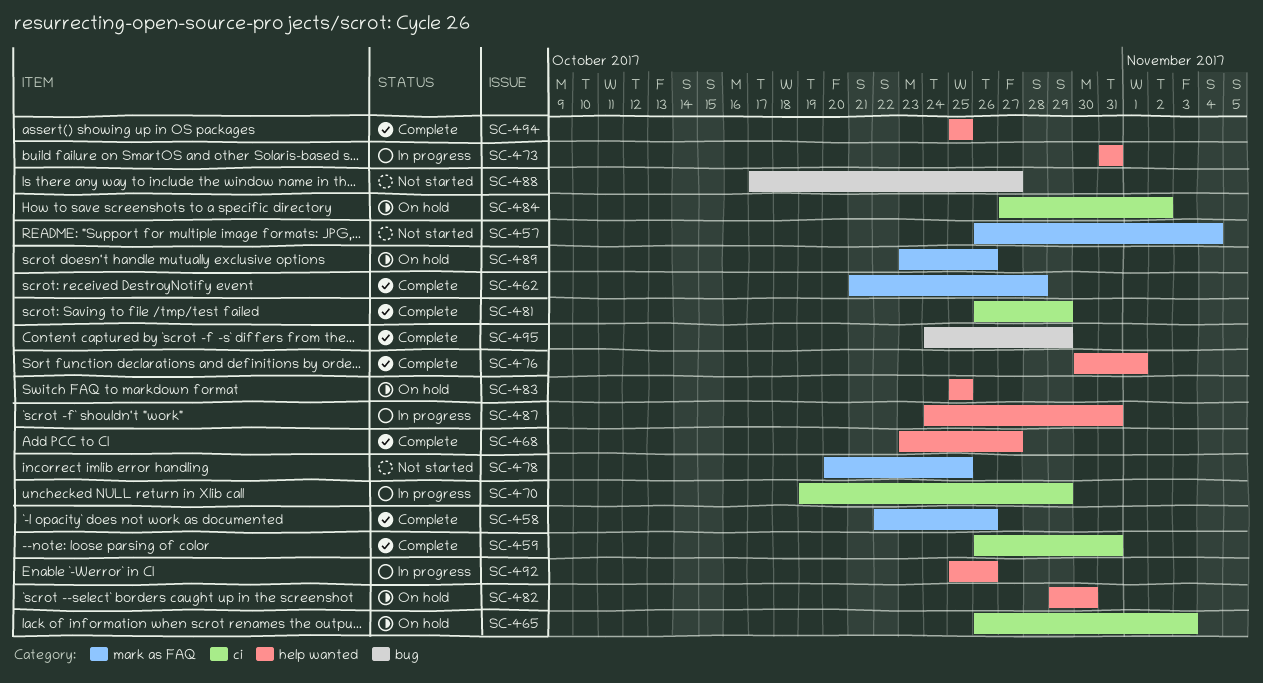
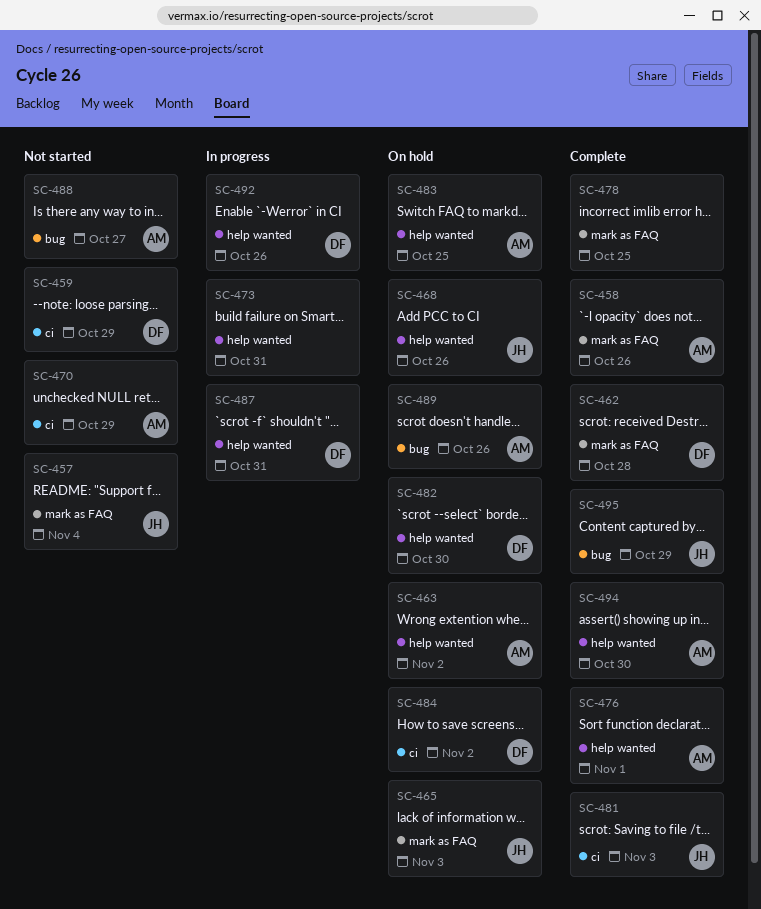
SC-459, status: Complete -> Not started
SC-459, due: Oct 31 -> Oct 29
SC-463: none -> present
SC-465, label: ci -> mark as FAQ
SC-468, status: Complete -> On hold
SC-468, due: Oct 27 -> Oct 26
SC-470, status: In progress -> Not started
SC-478, status: Not started -> Complete
SC-481, due: Oct 29 -> Nov 3
SC-489, label: mark as FAQ -> bug
SC-494, due: Oct 25 -> Oct 30

